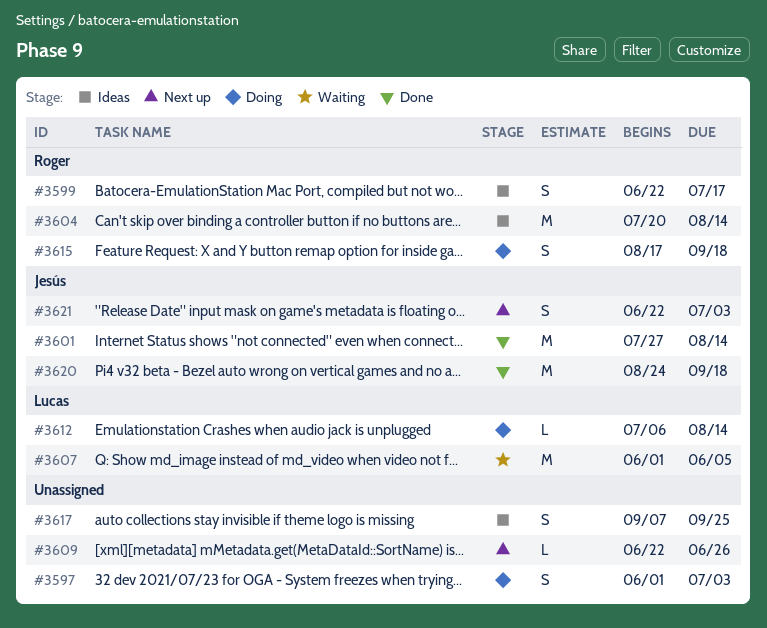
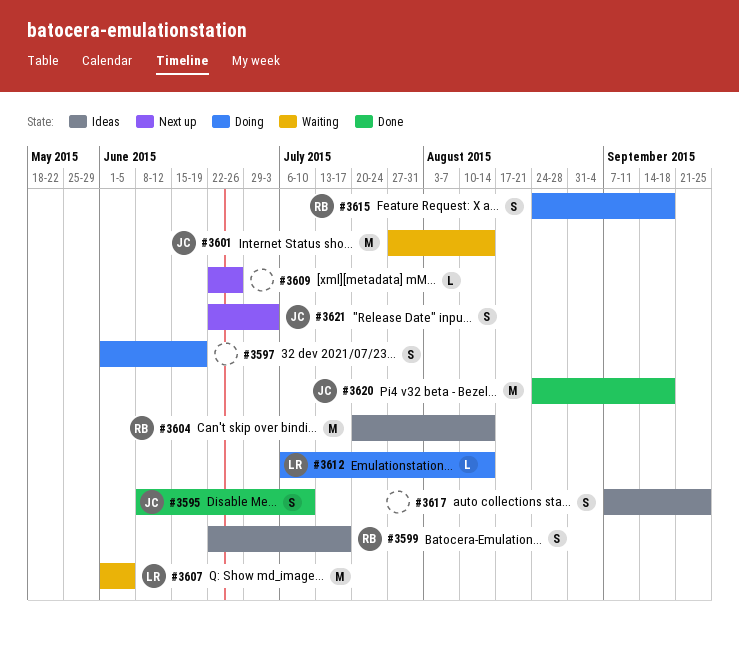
#3595: none -> present
#3597, due: Jul 3 -> Jun 19
#3601, status: Done -> Waiting
#3615, start: Aug 17 -> Aug 24

